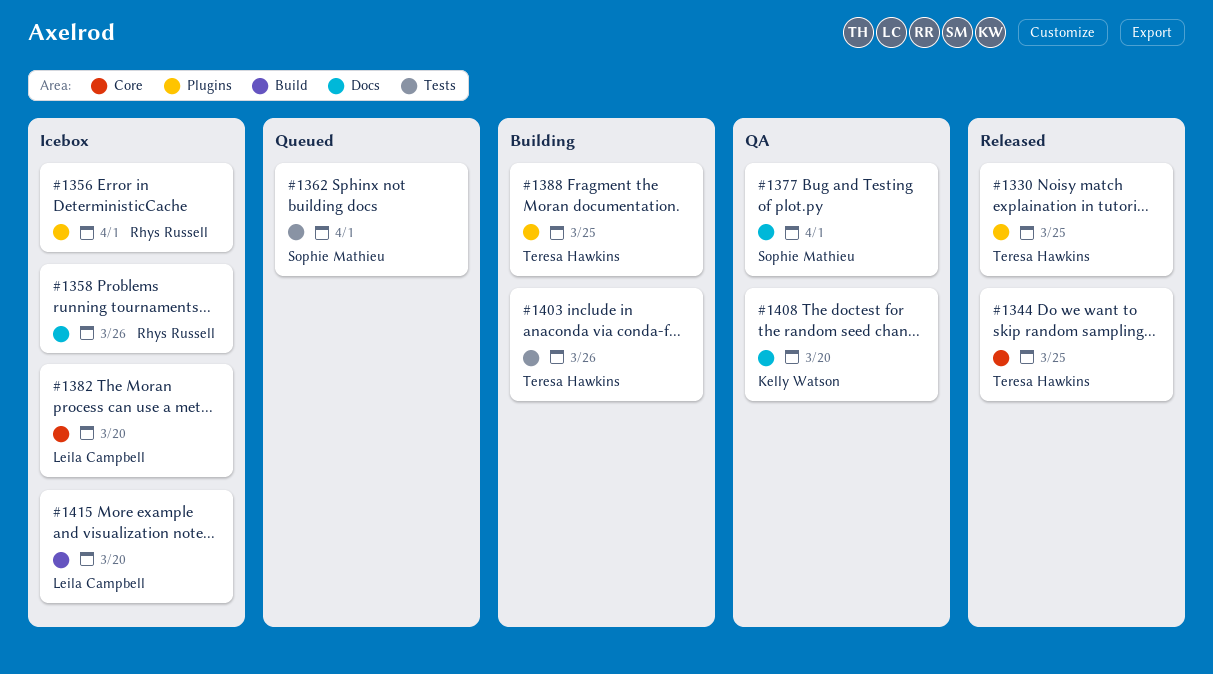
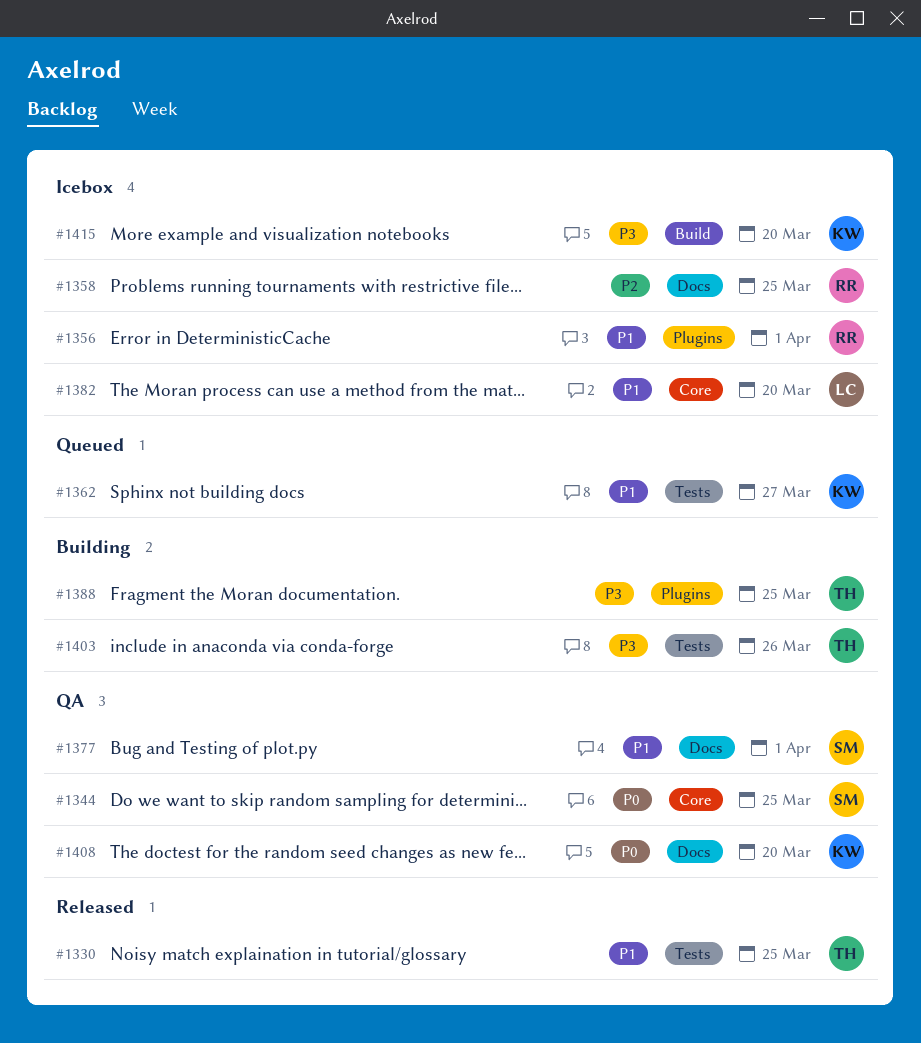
#1330, label: Plugins -> Tests
#1344, status: Released -> QA
#1344, owner: Teresa Hawkins -> Sophie Mathieu
#1358, due: Mar 26 -> Mar 25
#1362, owner: Sophie Mathieu -> Kelly Watson
#1362, due: Apr 1 -> Mar 27
#1415, owner: Leila Campbell -> Kelly Watson

